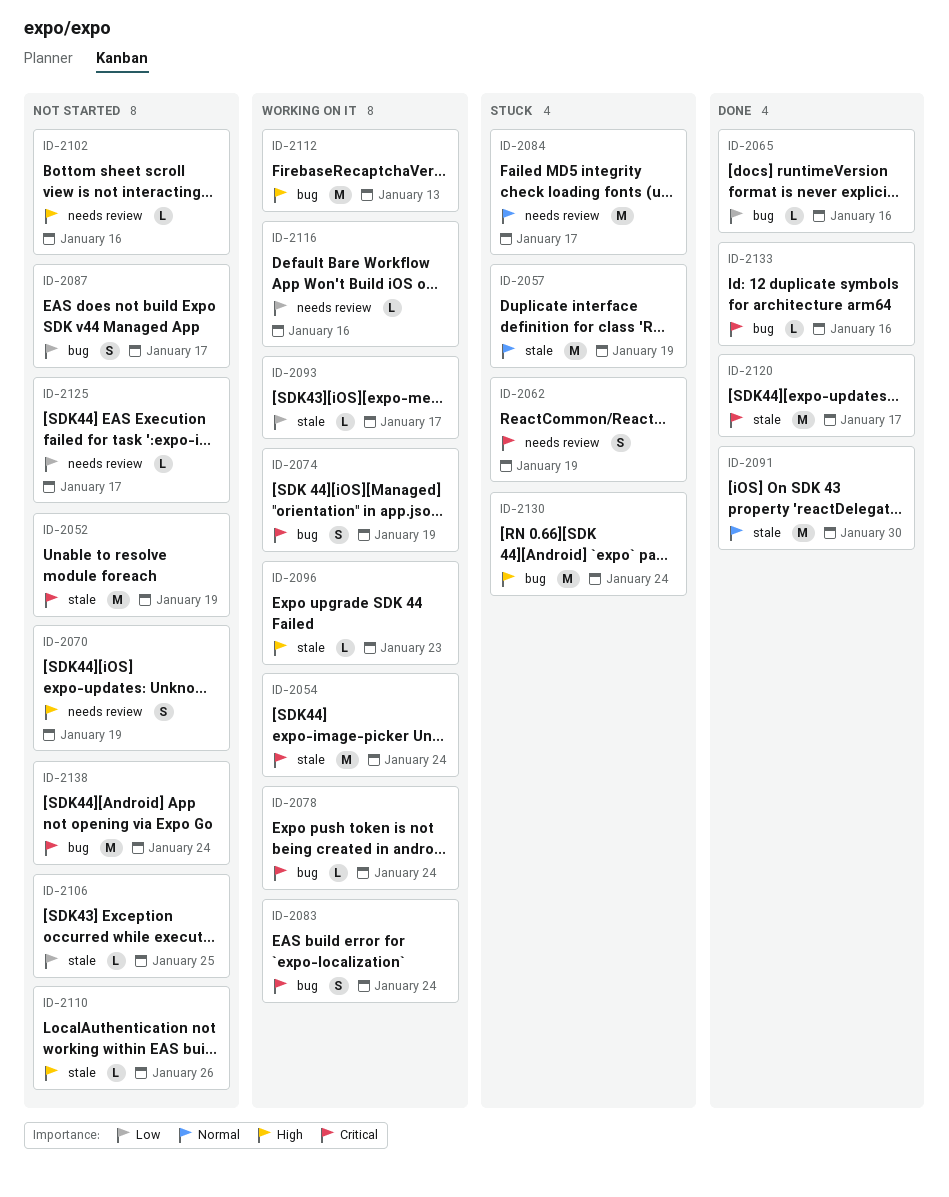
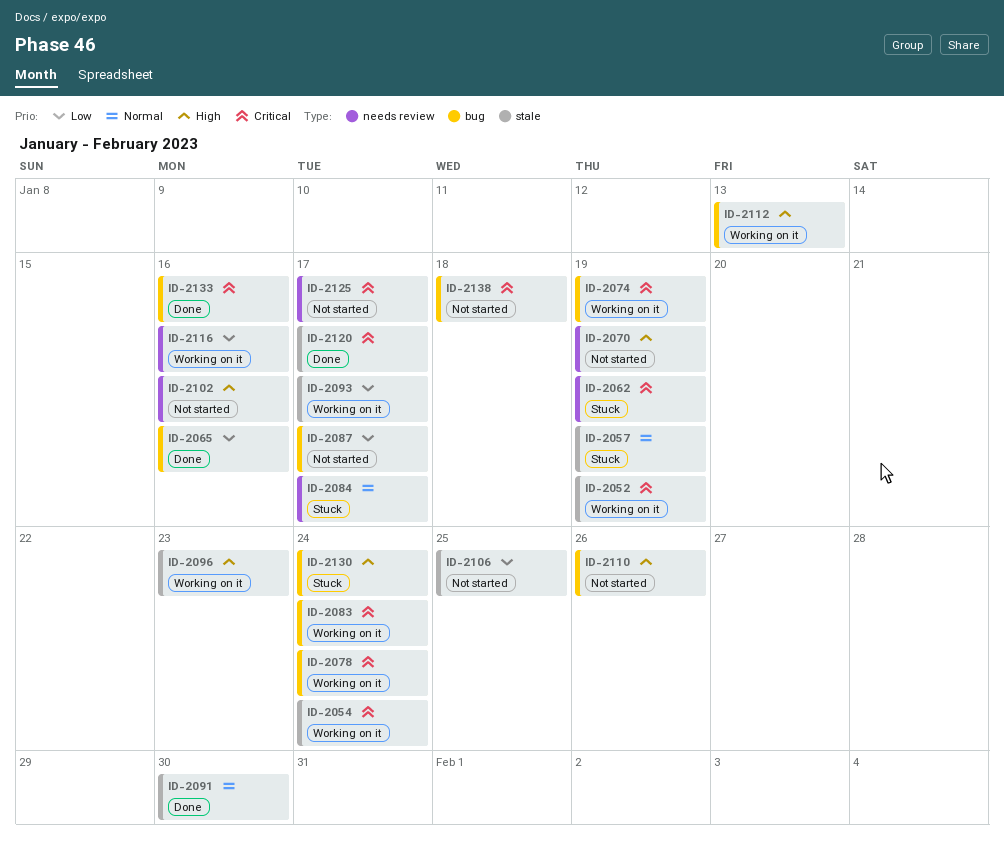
ID-2052, status: Not started -> Working on it
ID-2110, label: stale -> bug
ID-2125, priority: Low -> Critical
ID-2138, due: Jan 24 -> Jan 18

